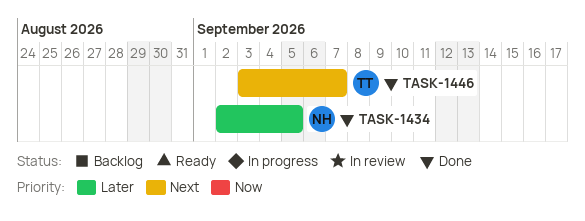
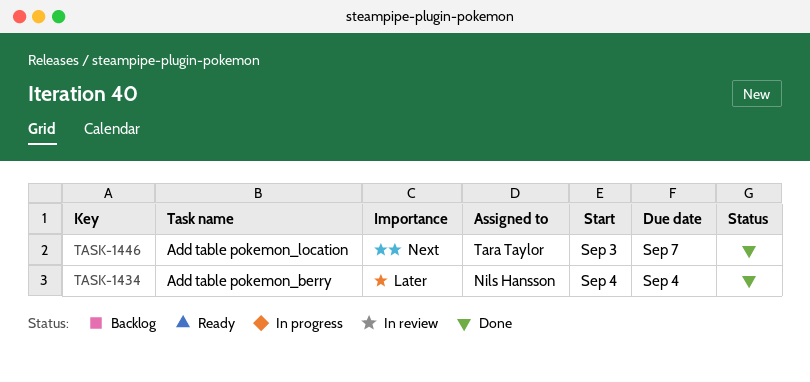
TASK-1434, start: Sep 2 -> Sep 4
TASK-1434, due: Sep 5 -> Sep 4

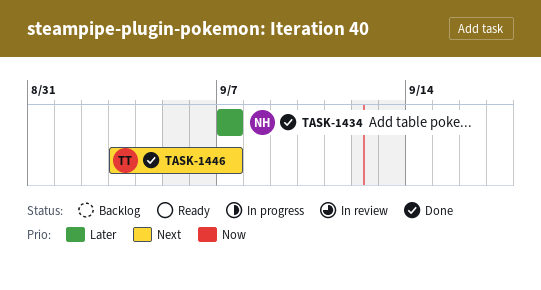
TASK-1434, start: Sep 4 -> Sep 7
TASK-1434, due: Sep 4 -> Sep 7

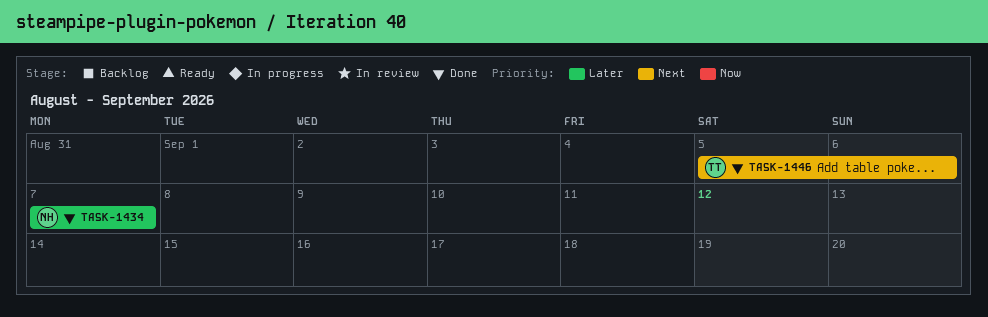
TASK-1446, start: Sep 3 -> Sep 5
TASK-1446, due: Sep 7 -> Sep 6

